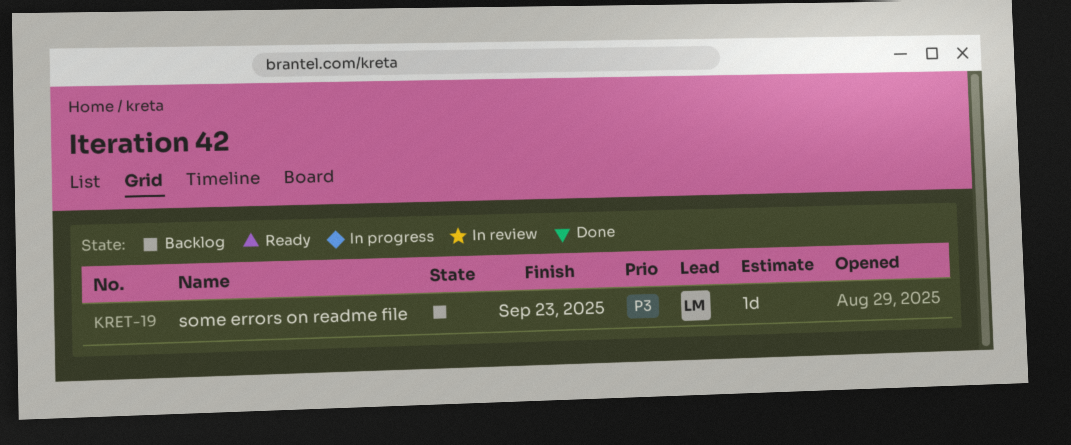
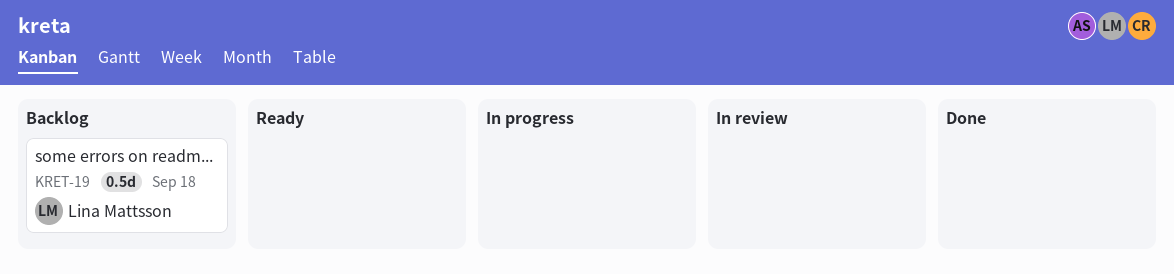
KRET-19, estimate: 1d -> 0.5d
KRET-19, due: Sep 23 -> Sep 18

